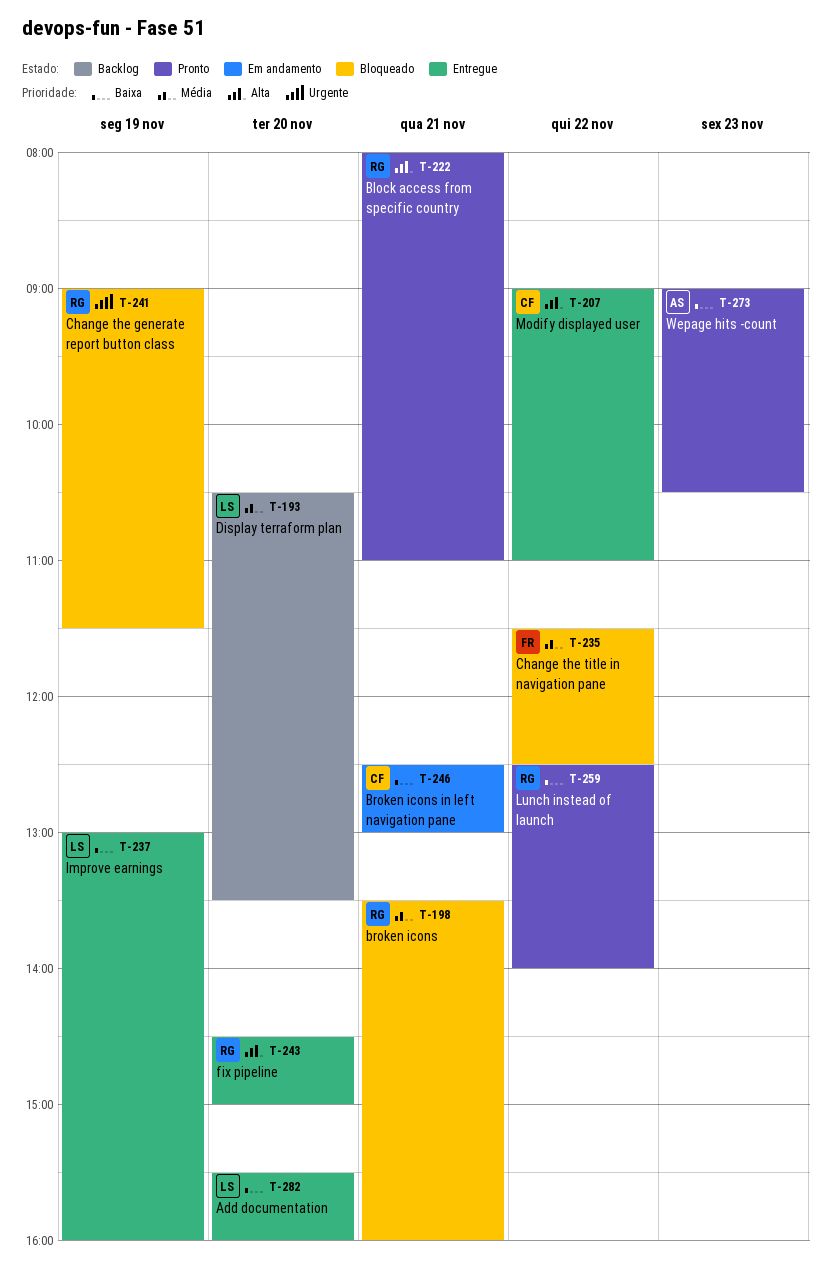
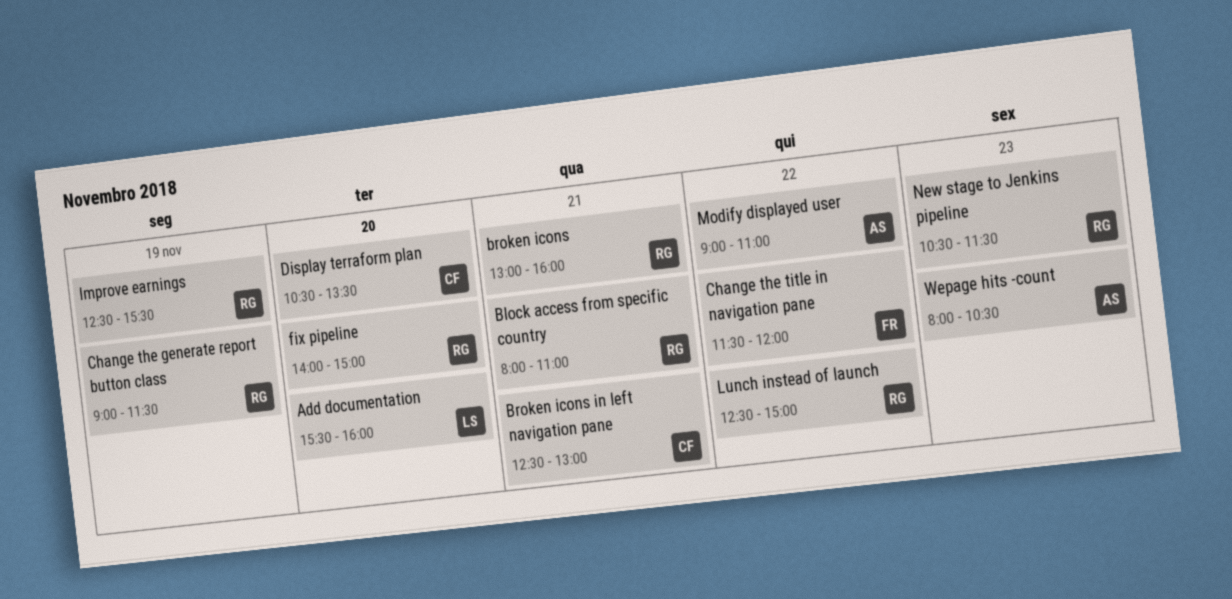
broken icons, begins: 13:30 -> 13:00
Change the title in navigation pane, ends: 12:30 -> 12:00
Display terraform plan, owner: LS -> CF
fix pipeline, begins: 14:30 -> 14:00
Improve earnings, owner: LS -> RG
Improve earnings, begins: 13:00 -> 12:30
Improve earnings, ends: 16:00 -> 15:30
Lunch instead of launch, ends: 14:00 -> 15:00
Modify displayed user, owner: CF -> AS
New stage to Jenkins pipeline: none -> present
Wepage hits -count, begins: 09:00 -> 08:00

